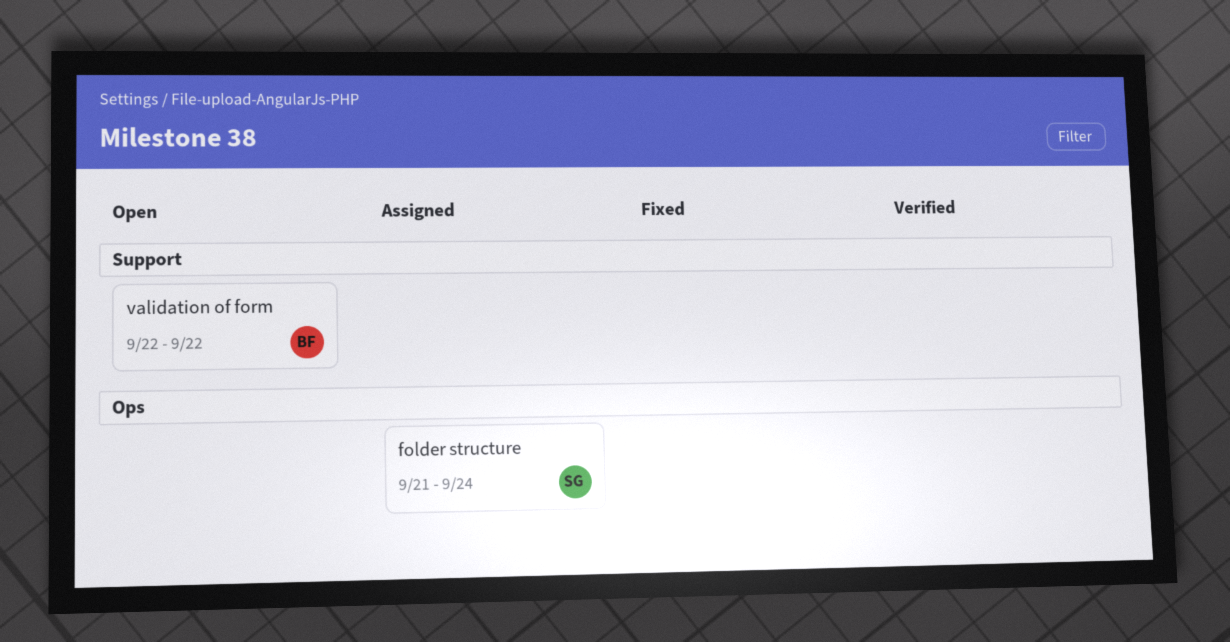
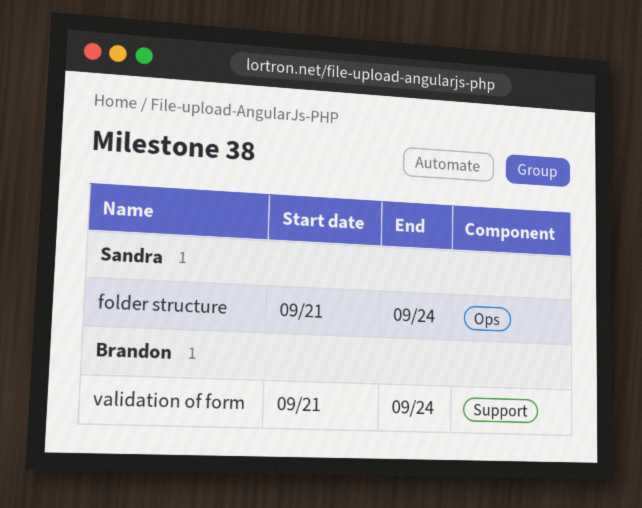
validation of form, start: Sep 22 -> Sep 21
validation of form, due: Sep 22 -> Sep 24

